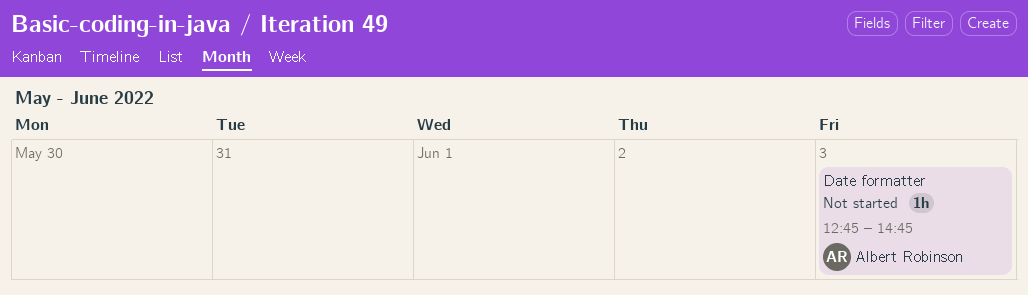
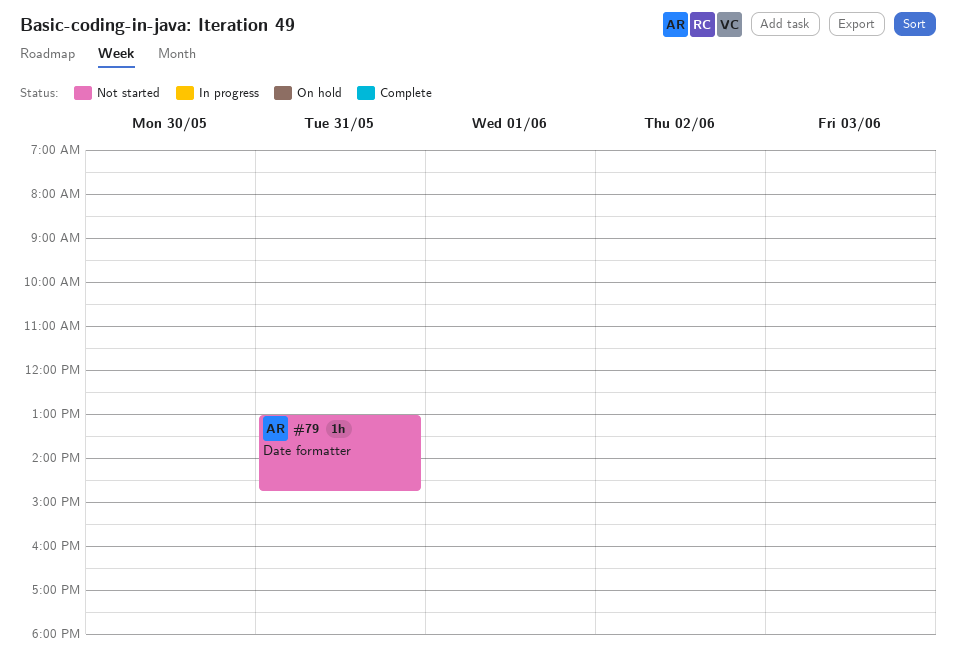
Date formatter, day: Jun 3 -> May 31
Date formatter, begins: 12:45 -> 13:00

